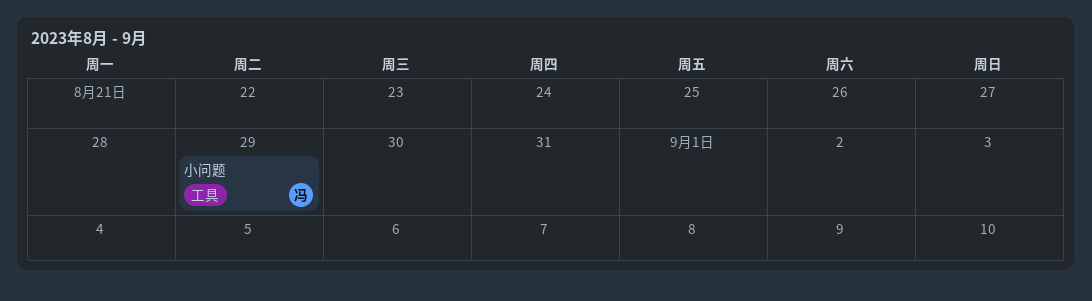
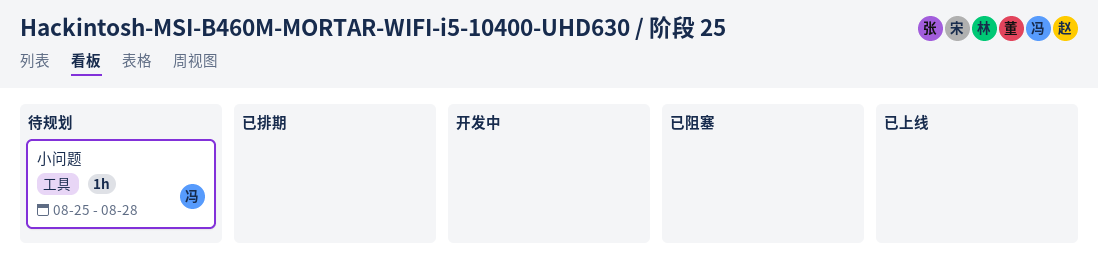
小问题, due: Aug 29 -> Aug 28

